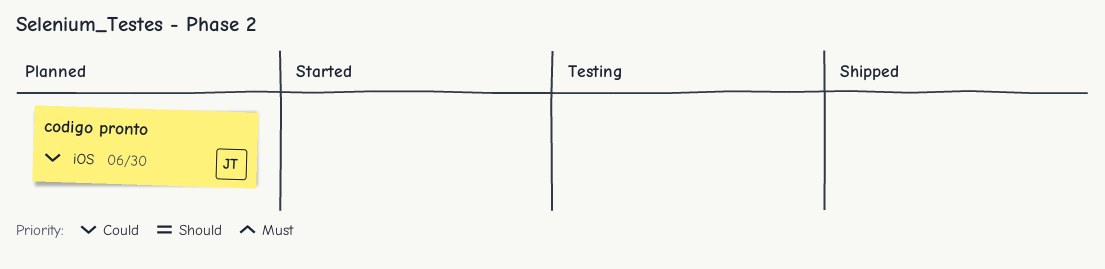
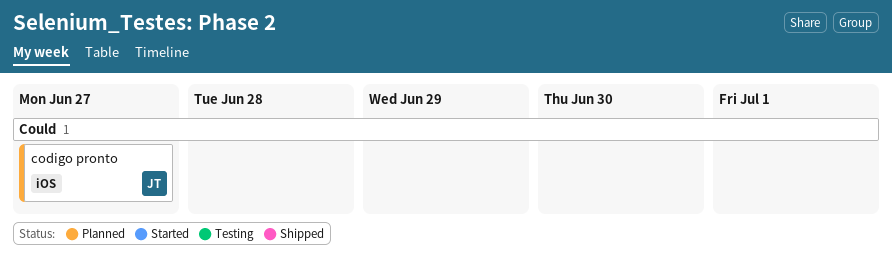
codigo pronto, due: Jun 30 -> Jun 27

